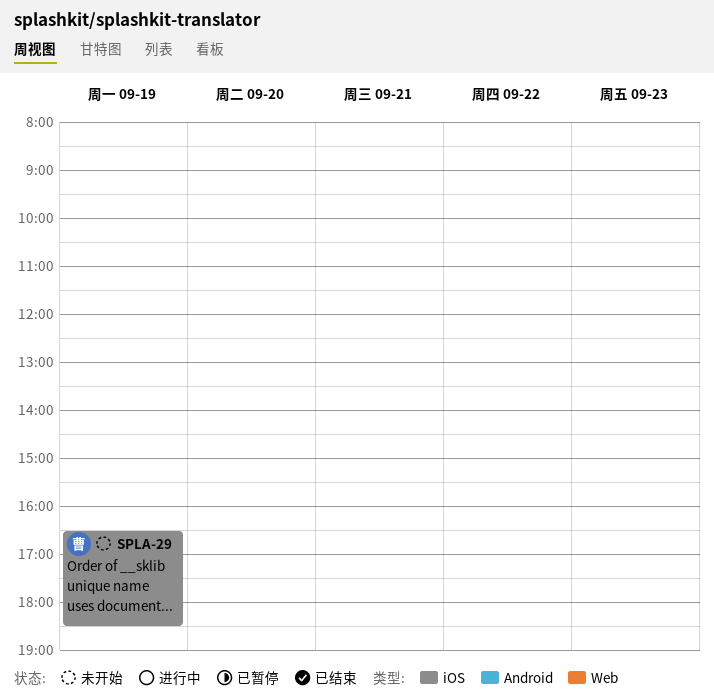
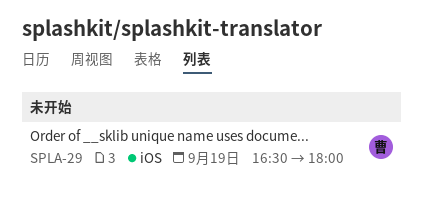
SPLA-29, ends: 18:30 -> 18:00

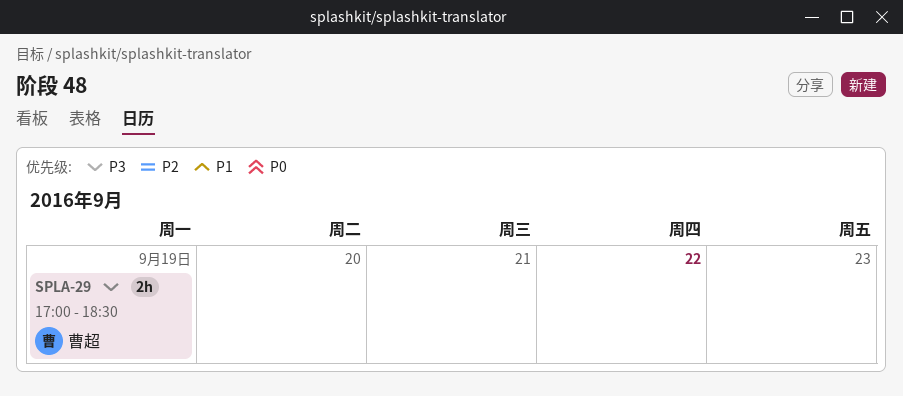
SPLA-29, begins: 16:30 -> 17:00
SPLA-29, ends: 18:00 -> 18:30

